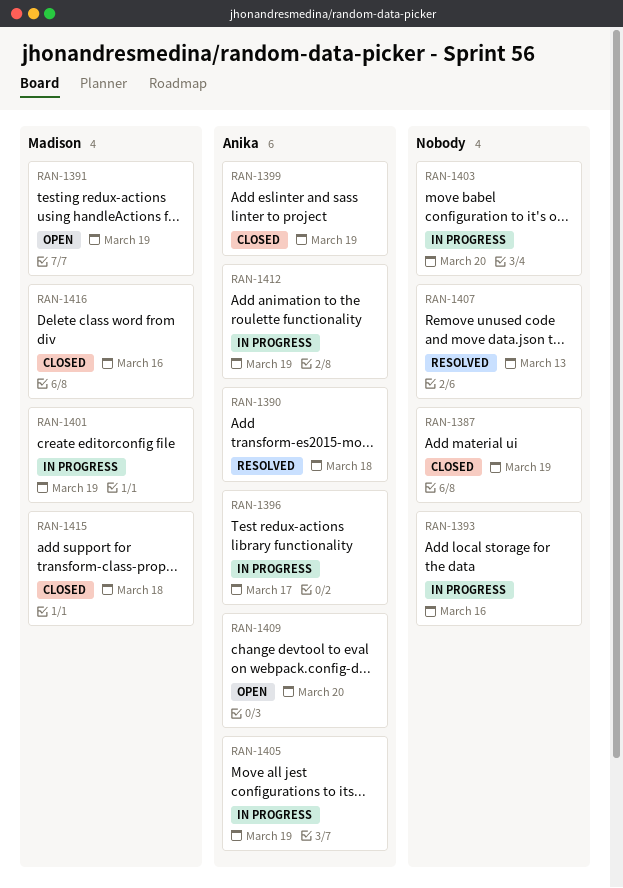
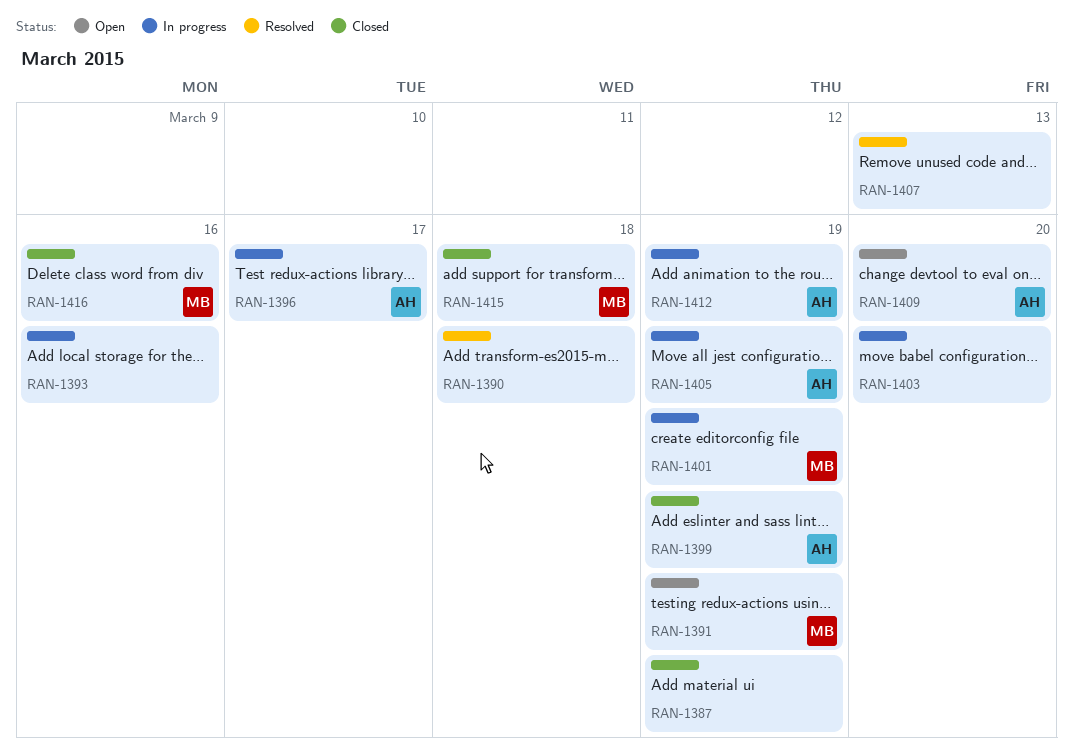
RAN-1390, owner: Anika -> none

